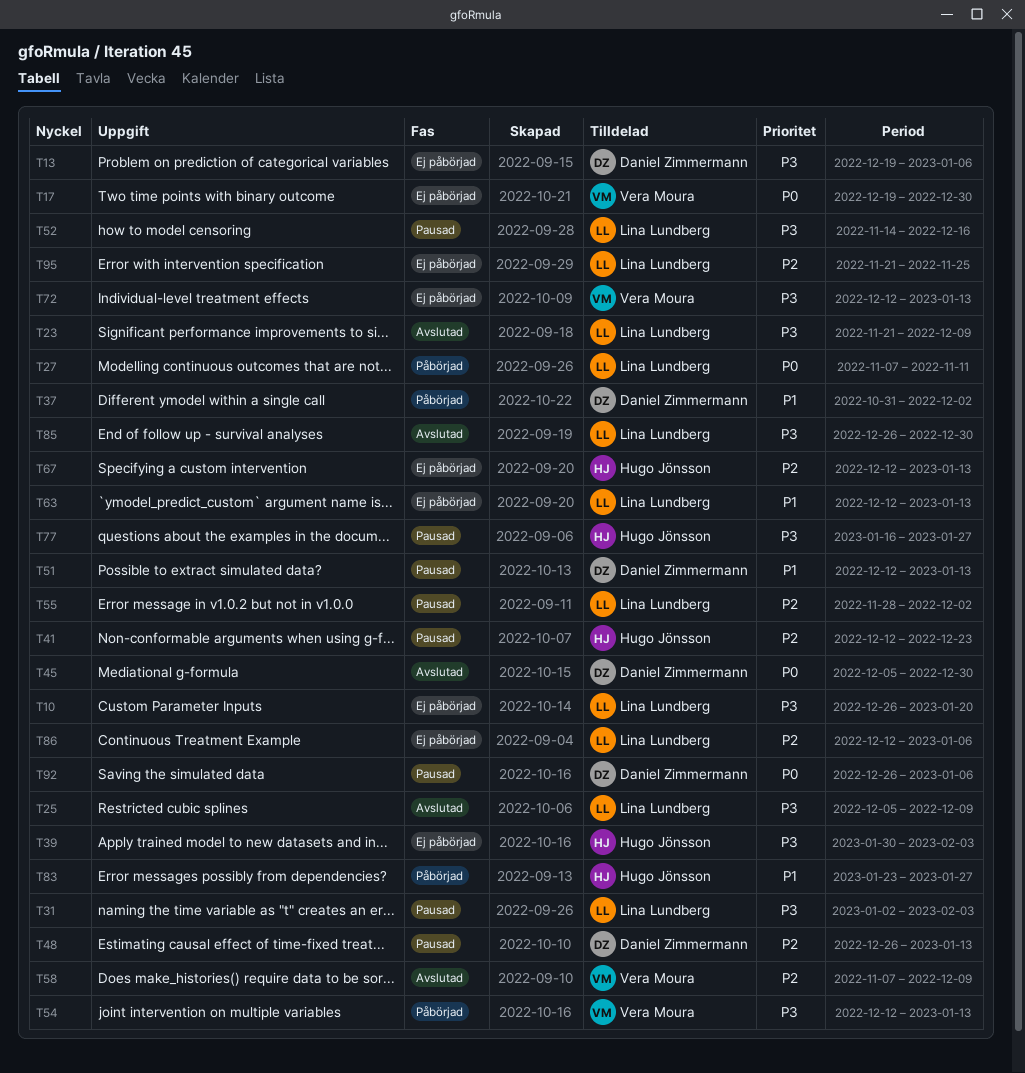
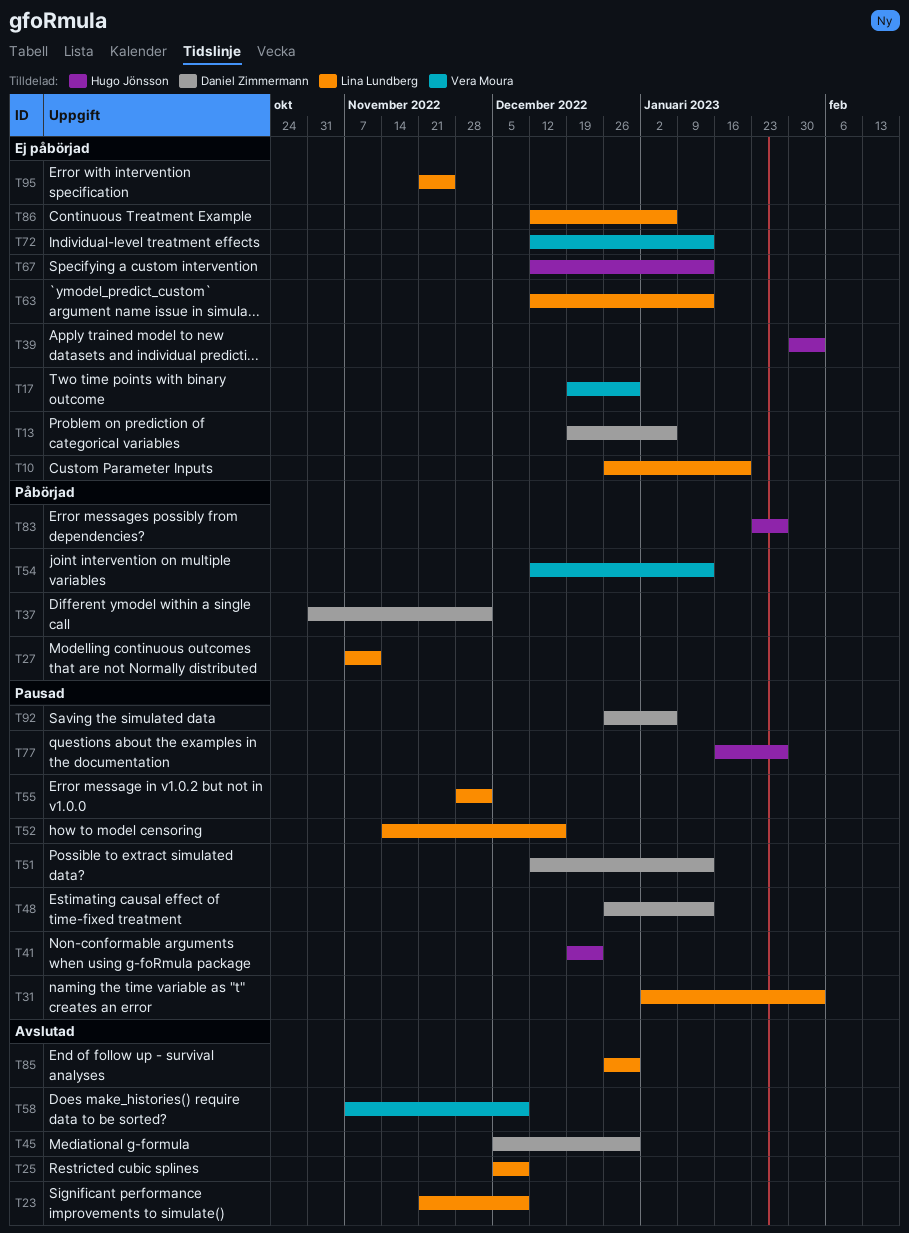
T41, start: Dec 12 -> Dec 19

